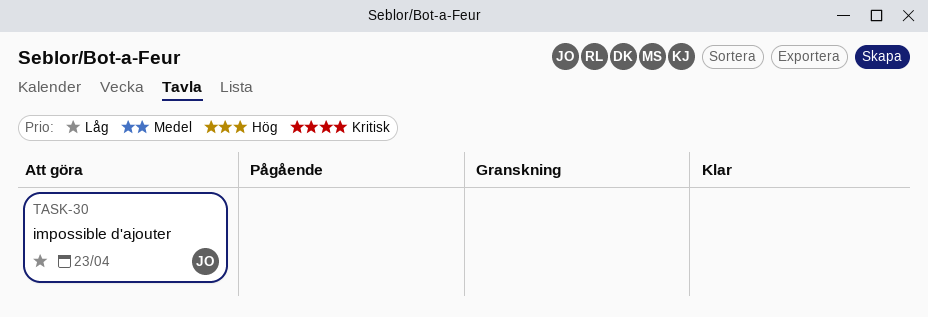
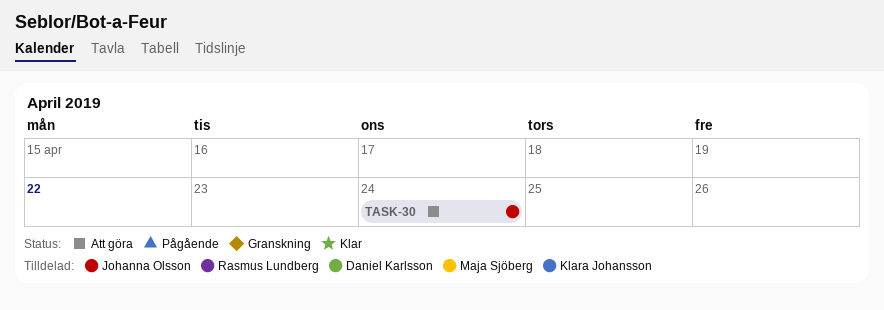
TASK-30, due: Apr 23 -> Apr 24

